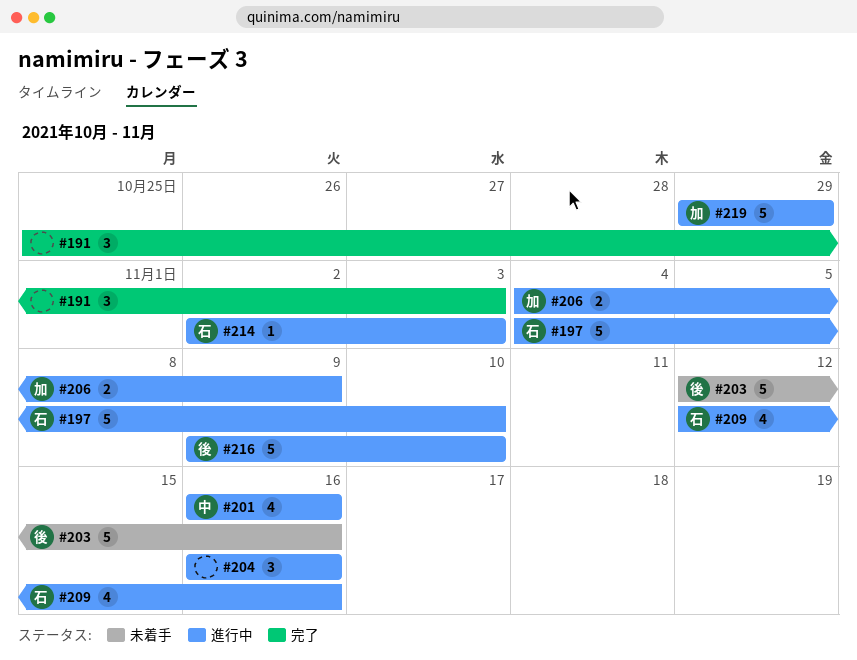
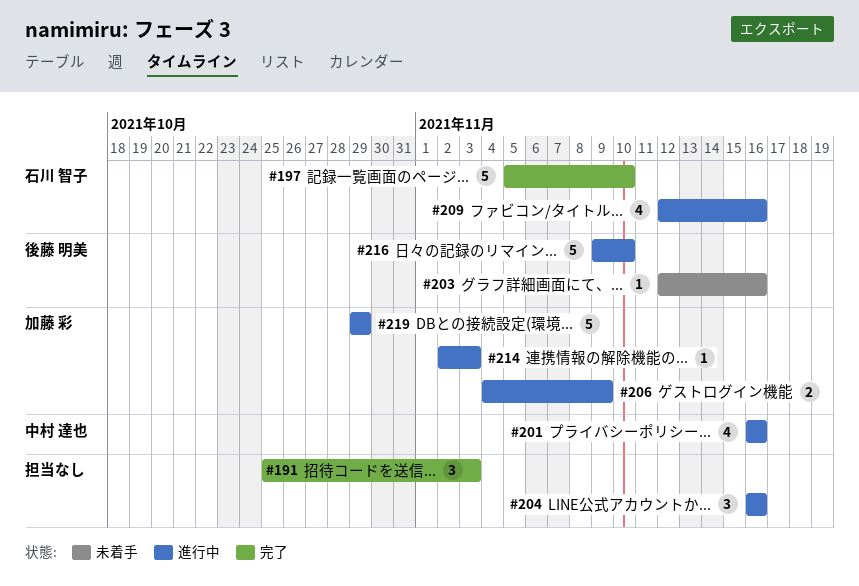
#197, status: 進行中 -> 完了
#197, start: Nov 4 -> Nov 5
#203, estimate: 5 -> 1
#214, owner: 石川 智子 -> 加藤 彩

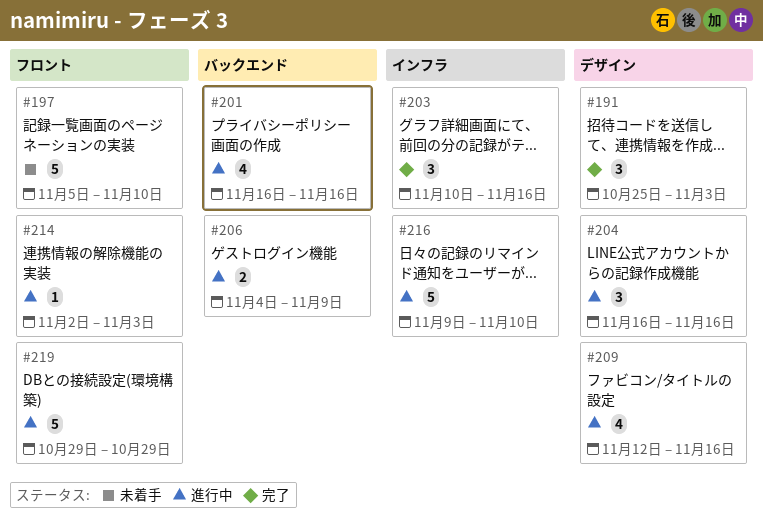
#197, status: 完了 -> 未着手
#203, status: 未着手 -> 完了
#203, estimate: 1 -> 3
#203, start: Nov 12 -> Nov 10

